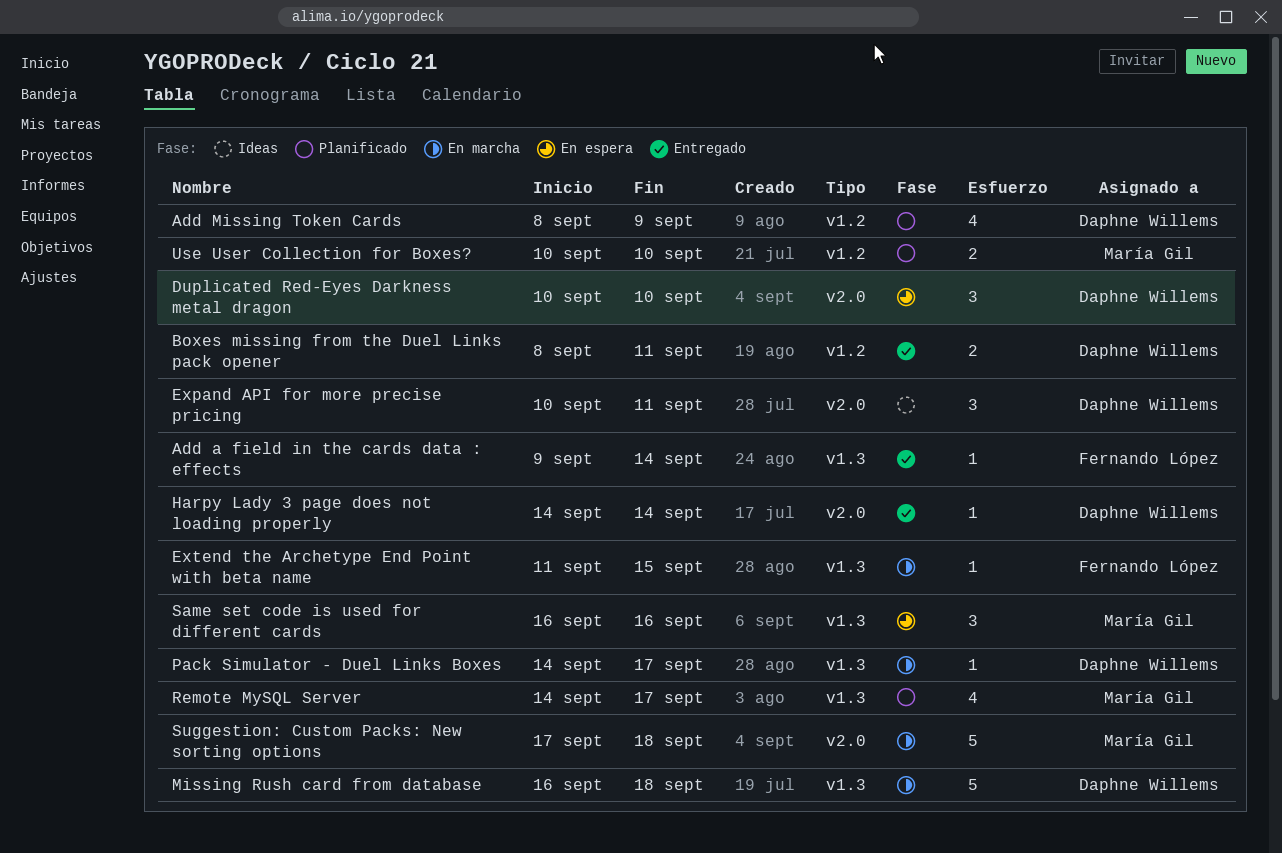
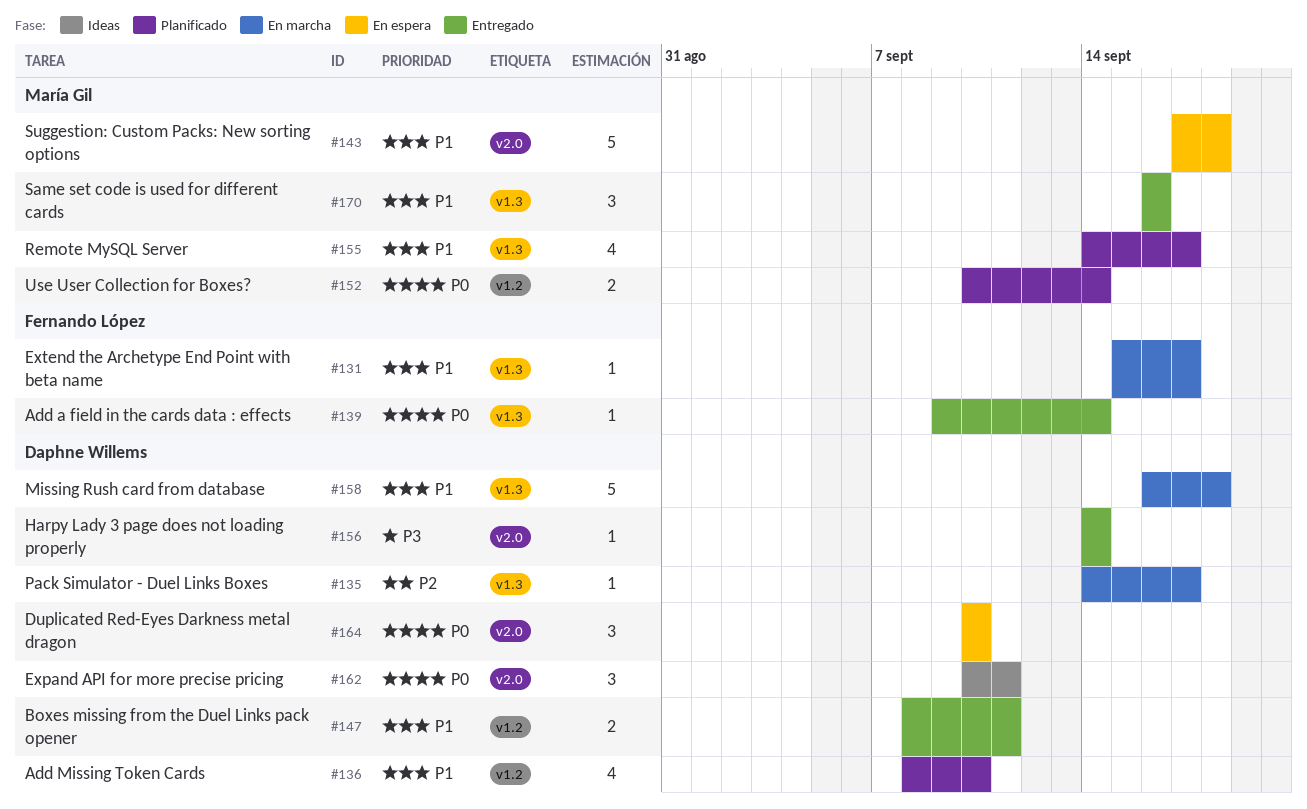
Add Missing Token Cards, due: Sep 9 -> Sep 10
Extend the Archetype End Point with beta name, start: Sep 11 -> Sep 15
Extend the Archetype End Point with beta name, due: Sep 15 -> Sep 17
Same set code is used for different cards, status: En espera -> Entregado
Suggestion: Custom Packs: New sorting options, status: En marcha -> En espera
Use User Collection for Boxes?, due: Sep 10 -> Sep 14

